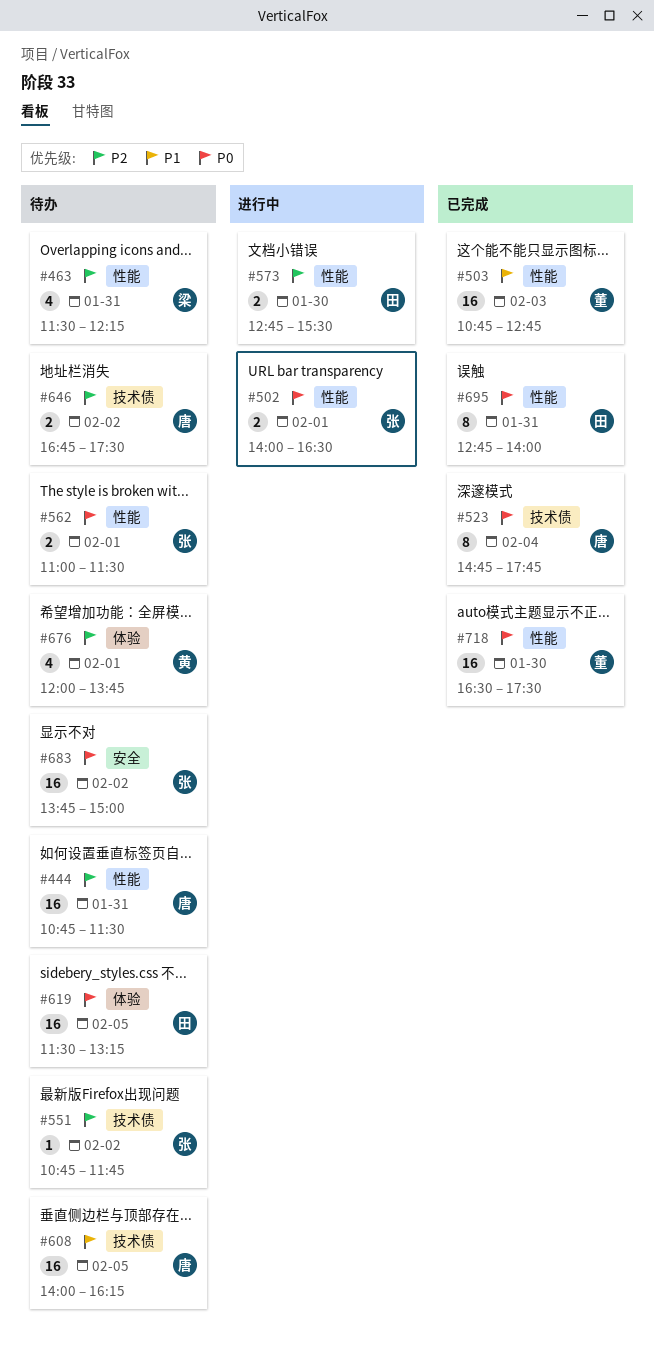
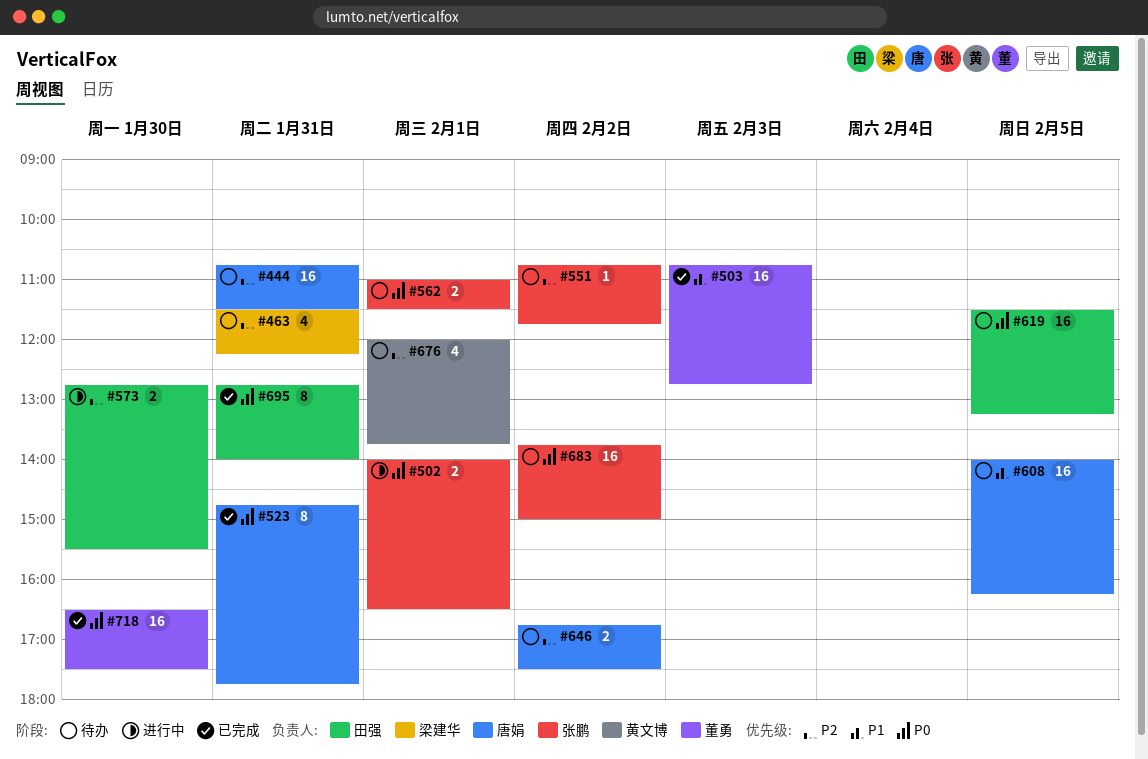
#523, day: Feb 4 -> Jan 31

